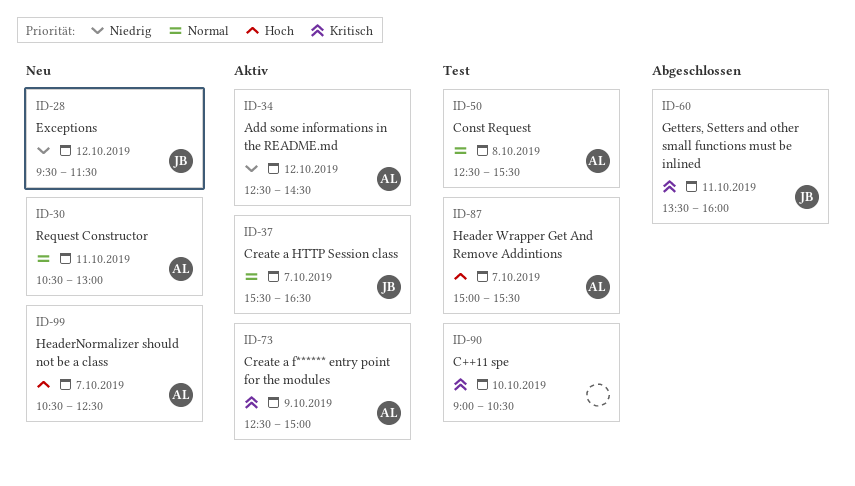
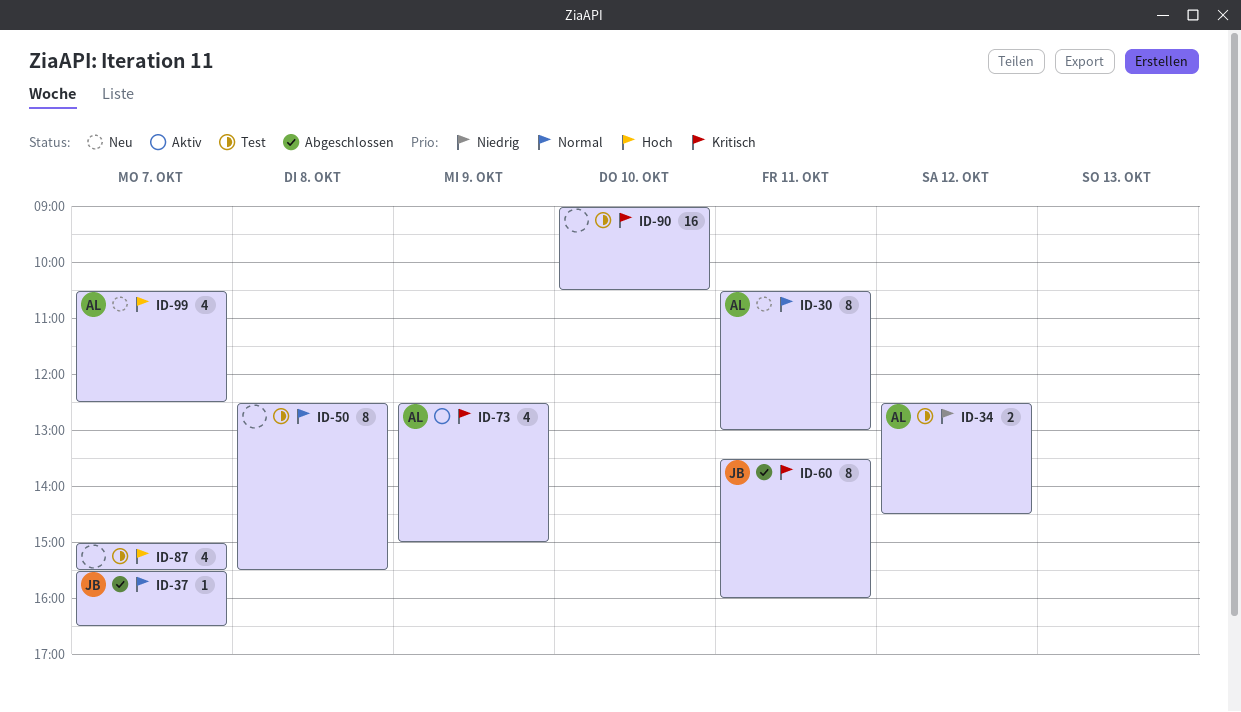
ID-28: present -> none
ID-34, status: Aktiv -> Test
ID-37, status: Aktiv -> Abgeschlossen
ID-50, owner: AL -> none
ID-87, owner: AL -> none

